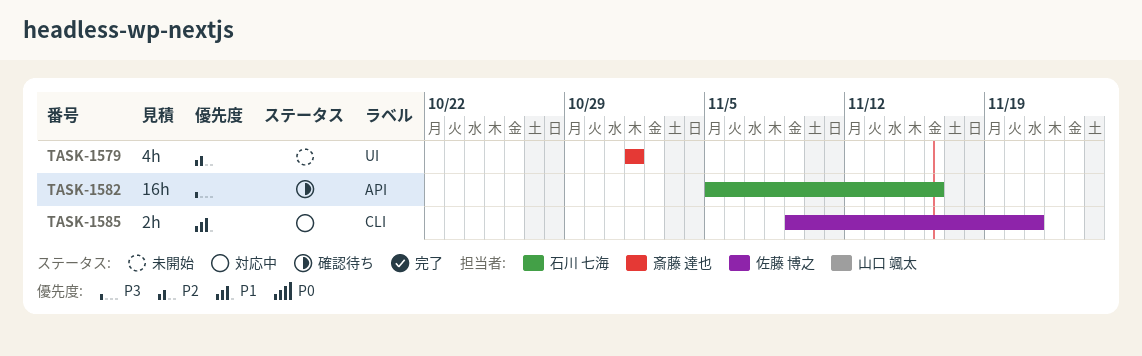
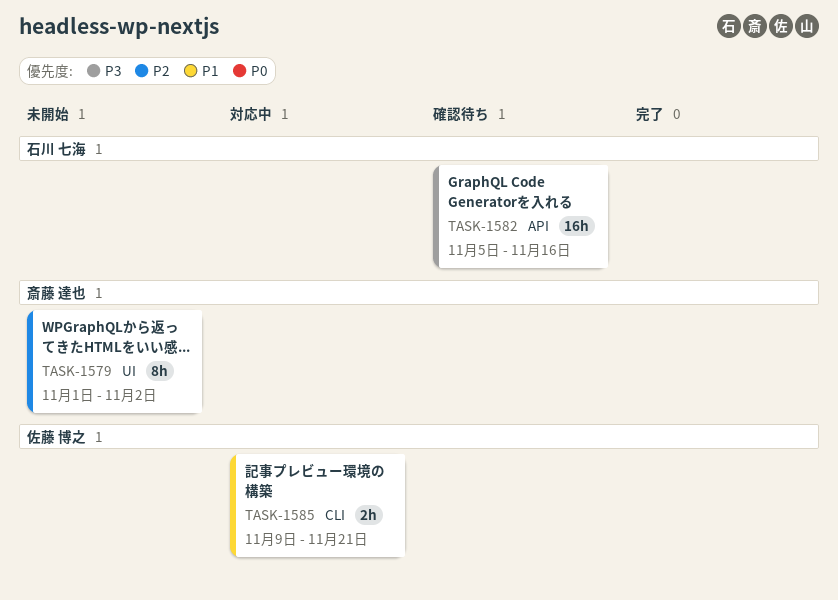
TASK-1579, estimate: 4h -> 8h
TASK-1579, due: Nov 1 -> Nov 2

